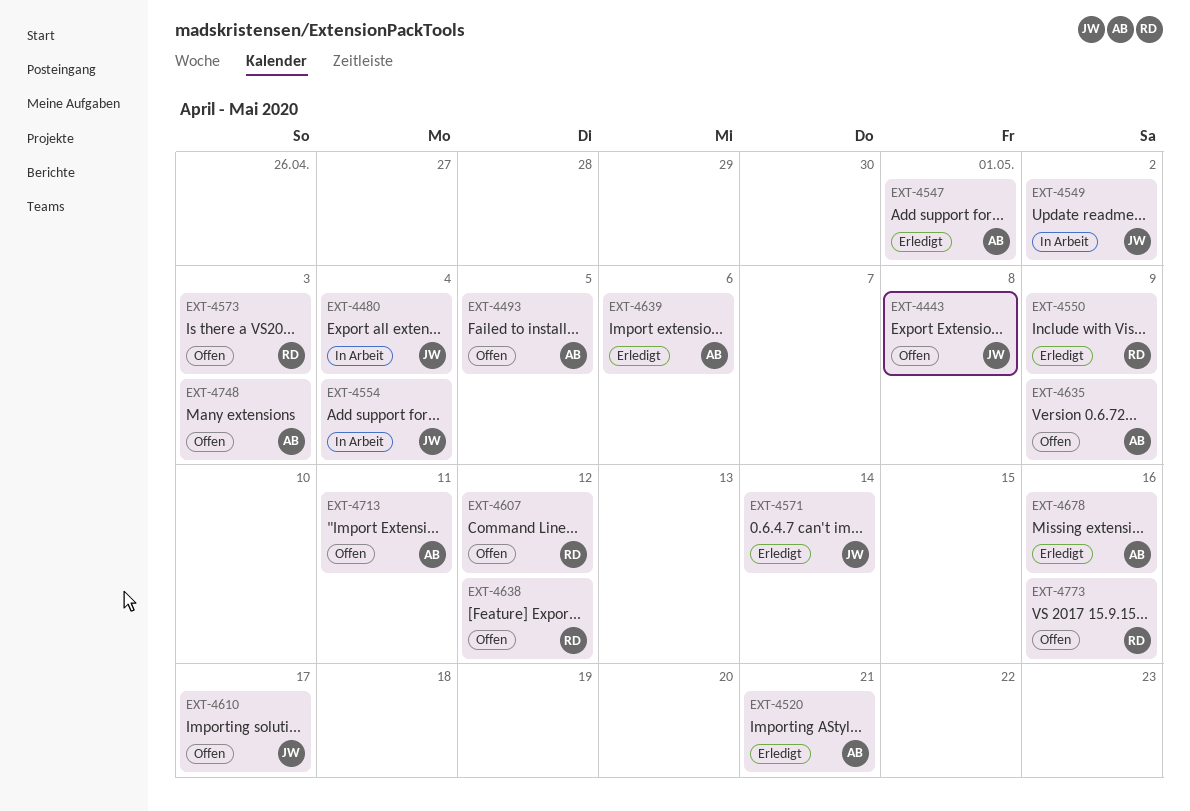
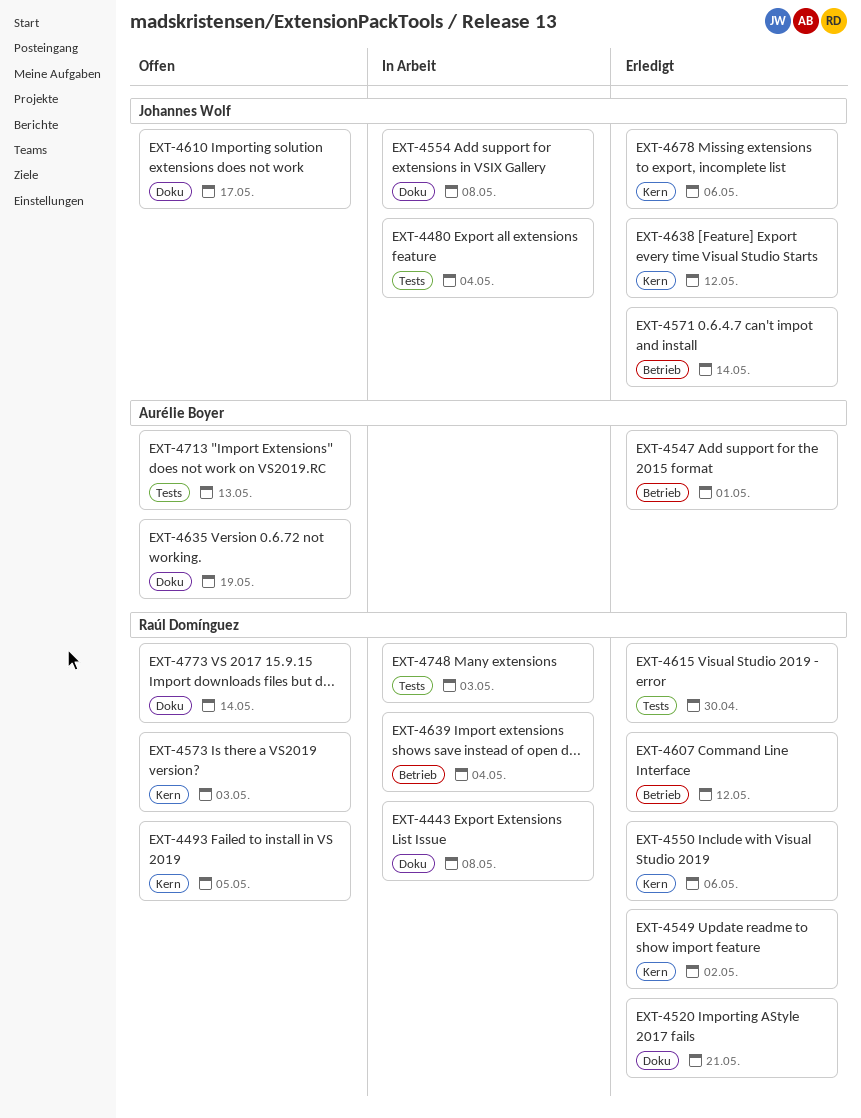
EXT-4443, status: Offen -> In Arbeit
EXT-4443, owner: Johannes Wolf -> Raúl Domínguez
EXT-4493, owner: Aurélie Boyer -> Raúl Domínguez
EXT-4520, owner: Aurélie Boyer -> Raúl Domínguez
EXT-4549, status: In Arbeit -> Erledigt
EXT-4549, owner: Johannes Wolf -> Raúl Domínguez
EXT-4550, due: May 9 -> May 6
EXT-4554, due: May 4 -> May 8
EXT-4607, status: Offen -> Erledigt
EXT-4615: none -> present
EXT-4635, due: May 9 -> May 19
EXT-4638, status: Offen -> Erledigt
EXT-4638, owner: Raúl Domínguez -> Johannes Wolf
EXT-4639, status: Erledigt -> In Arbeit
EXT-4639, owner: Aurélie Boyer -> Raúl Domínguez
EXT-4639, due: May 6 -> May 4
EXT-4678, owner: Aurélie Boyer -> Johannes Wolf
EXT-4678, due: May 16 -> May 6
EXT-4713, due: May 11 -> May 13
EXT-4748, status: Offen -> In Arbeit
EXT-4748, owner: Aurélie Boyer -> Raúl Domínguez
EXT-4773, due: May 16 -> May 14

